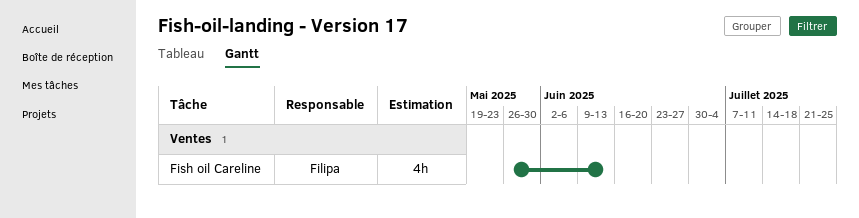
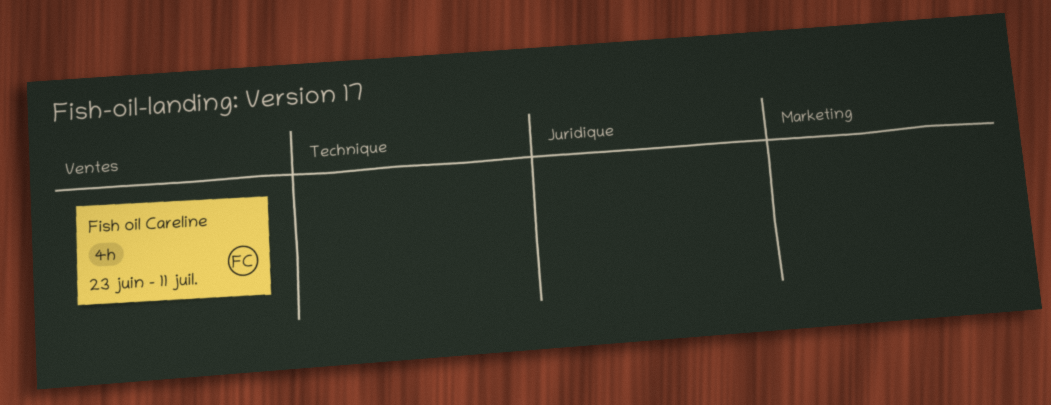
Fish oil Careline, start: May 26 -> Jun 23
Fish oil Careline, due: Jun 13 -> Jul 11

